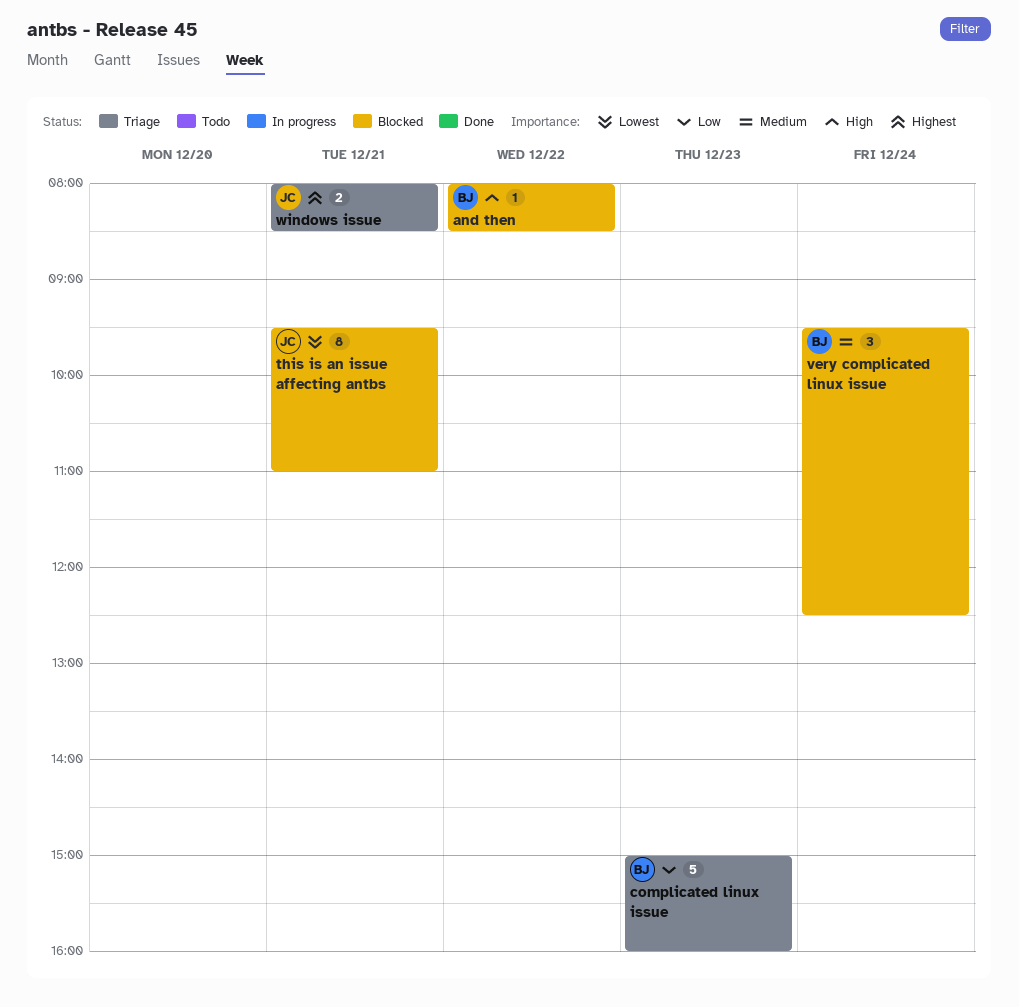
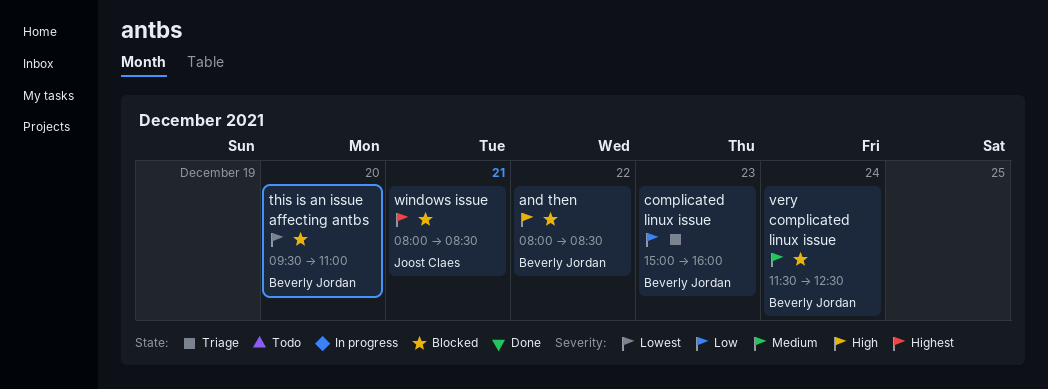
this is an issue affecting antbs, owner: Joost Claes -> Beverly Jordan
this is an issue affecting antbs, day: Dec 21 -> Dec 20
very complicated linux issue, begins: 09:30 -> 11:30
windows issue, status: Triage -> Blocked

